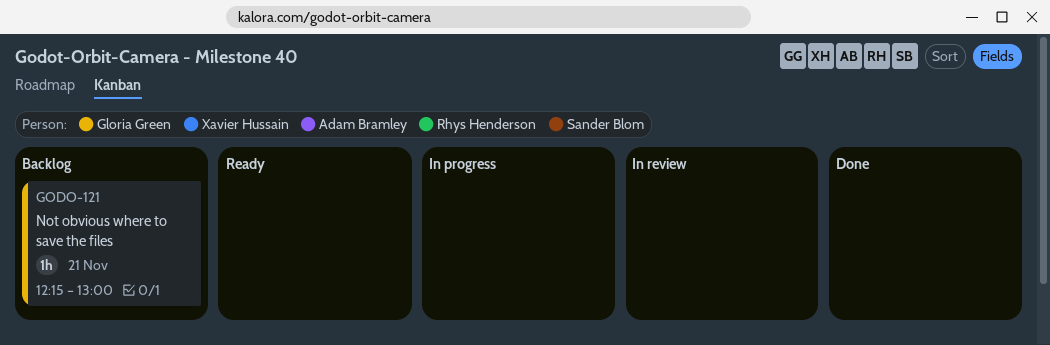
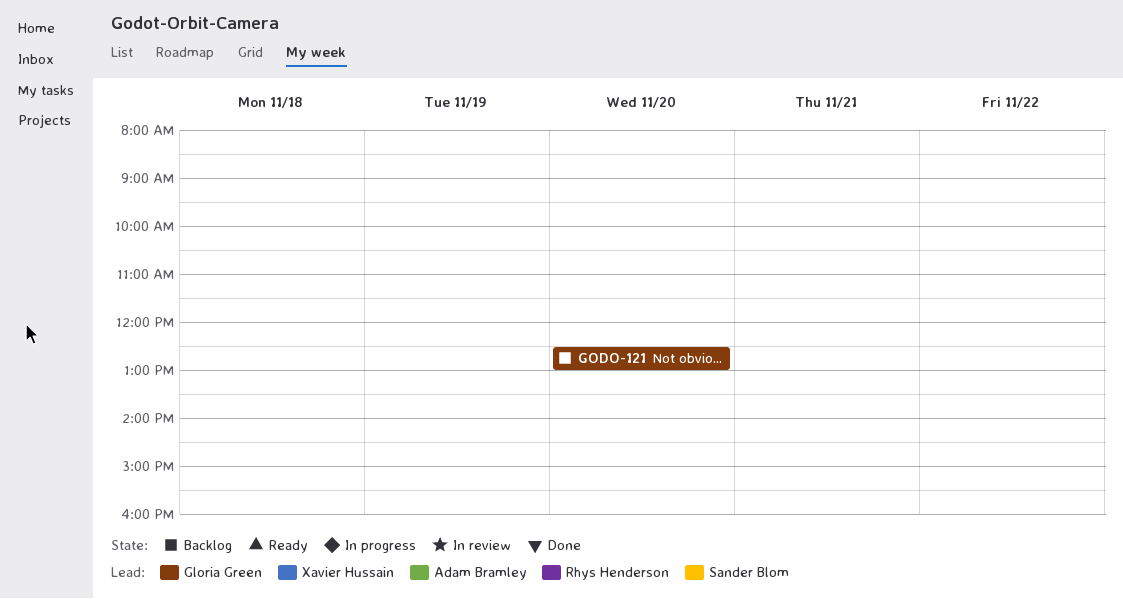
GODO-121, day: Nov 21 -> Nov 20
GODO-121, begins: 12:15 -> 12:30

